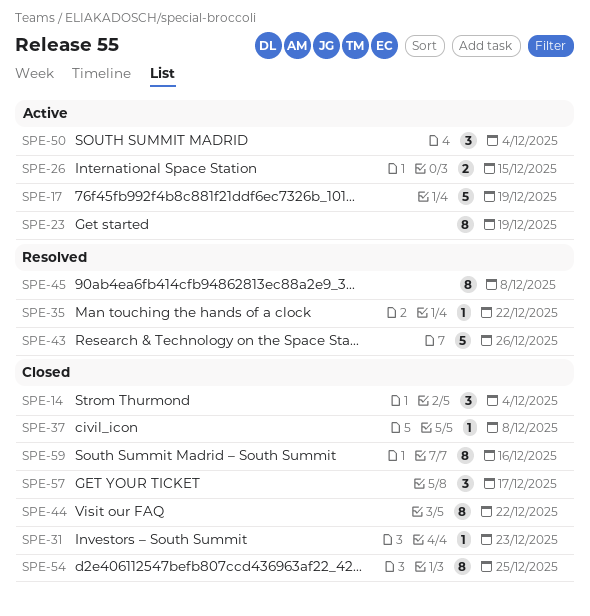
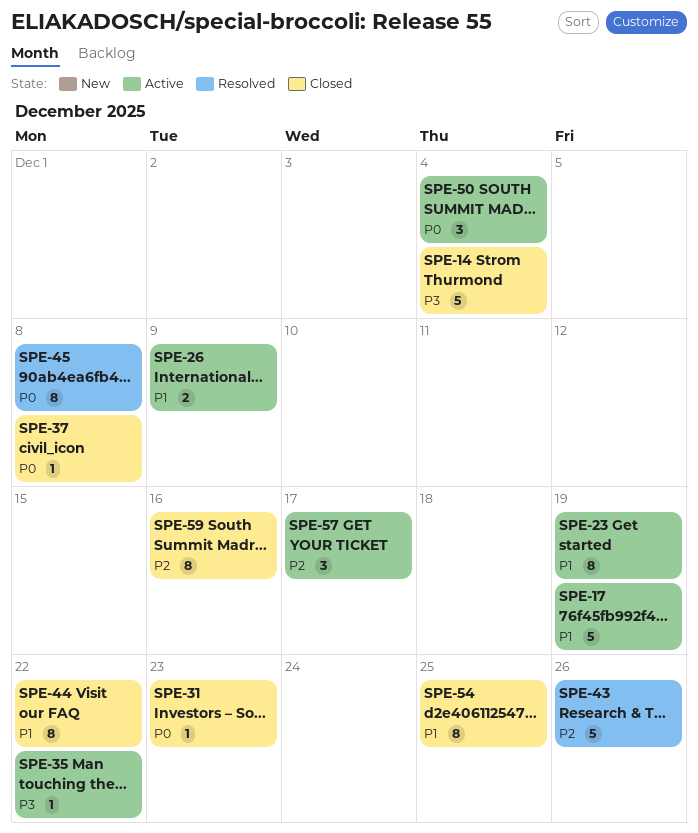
SPE-14, estimate: 3 -> 5
SPE-26, due: Dec 15 -> Dec 9
SPE-35, status: Resolved -> Active
SPE-57, status: Closed -> Active

